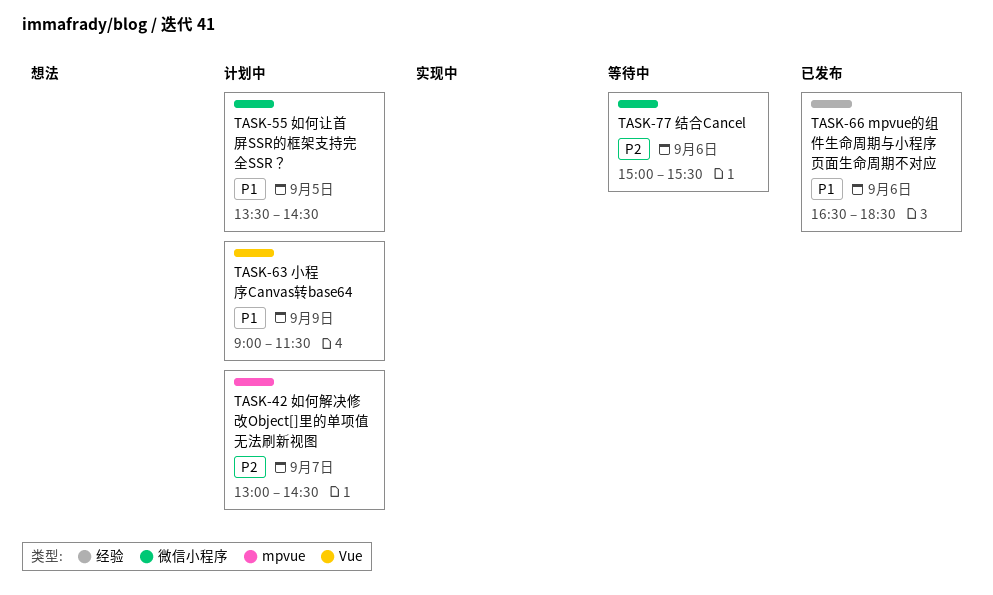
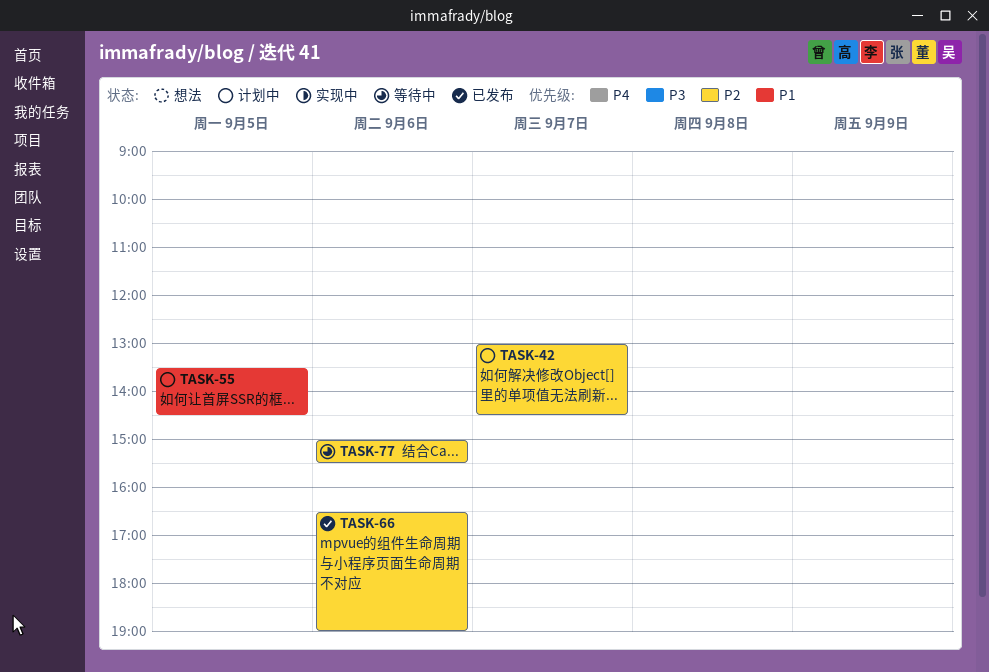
TASK-63: present -> none
TASK-66, priority: P1 -> P2
TASK-66, ends: 18:30 -> 19:00

